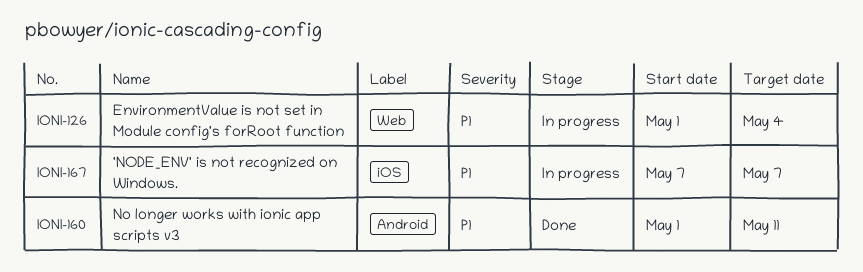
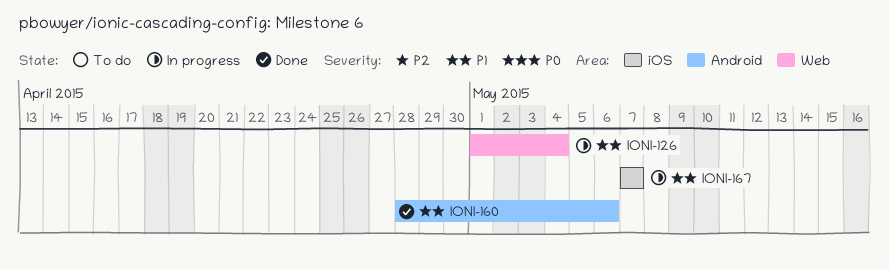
IONI-160, start: May 1 -> Apr 28
IONI-160, due: May 11 -> May 6

